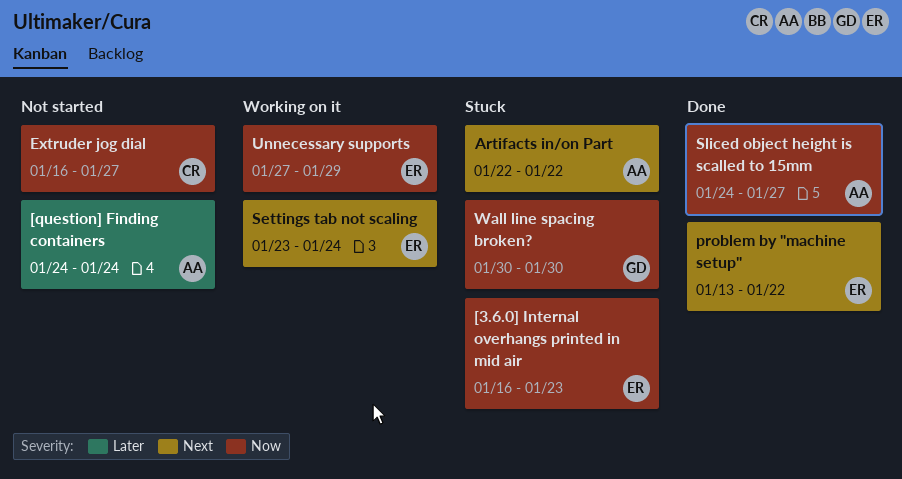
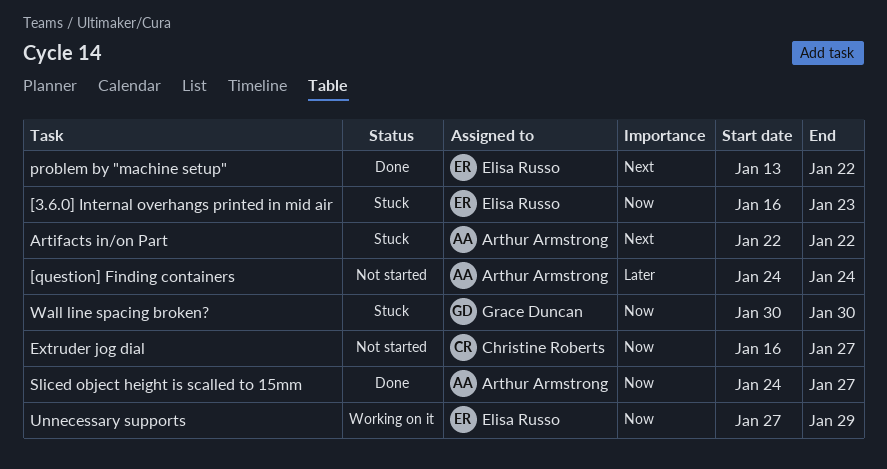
Settings tab not scaling: present -> none

